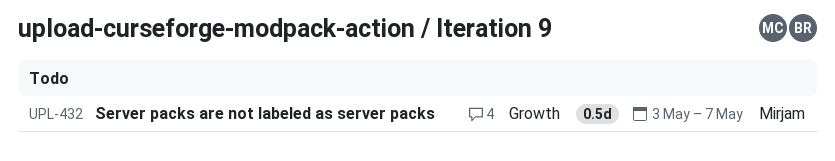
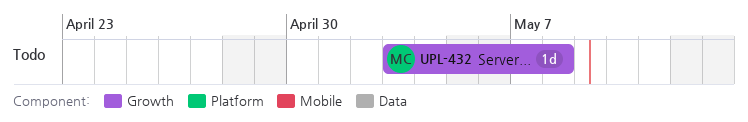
UPL-432, estimate: 0.5d -> 1d
UPL-432, due: May 7 -> May 8

